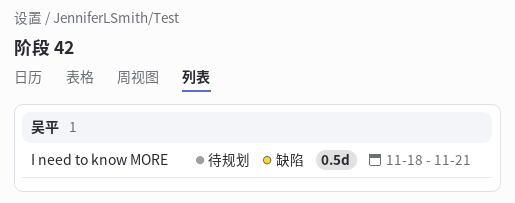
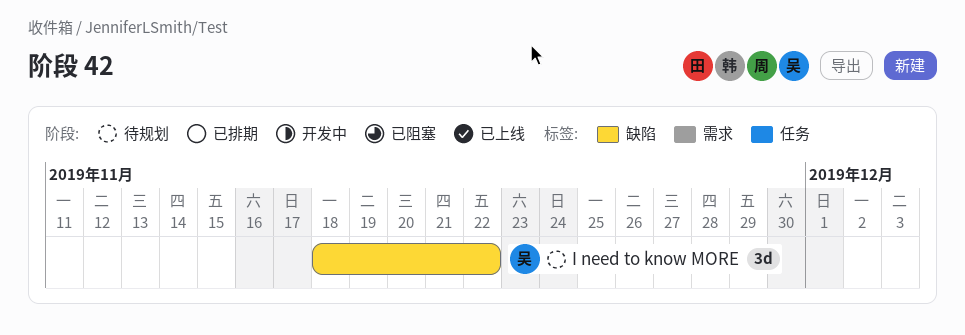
I need to know MORE, estimate: 0.5d -> 3d
I need to know MORE, due: Nov 21 -> Nov 22

